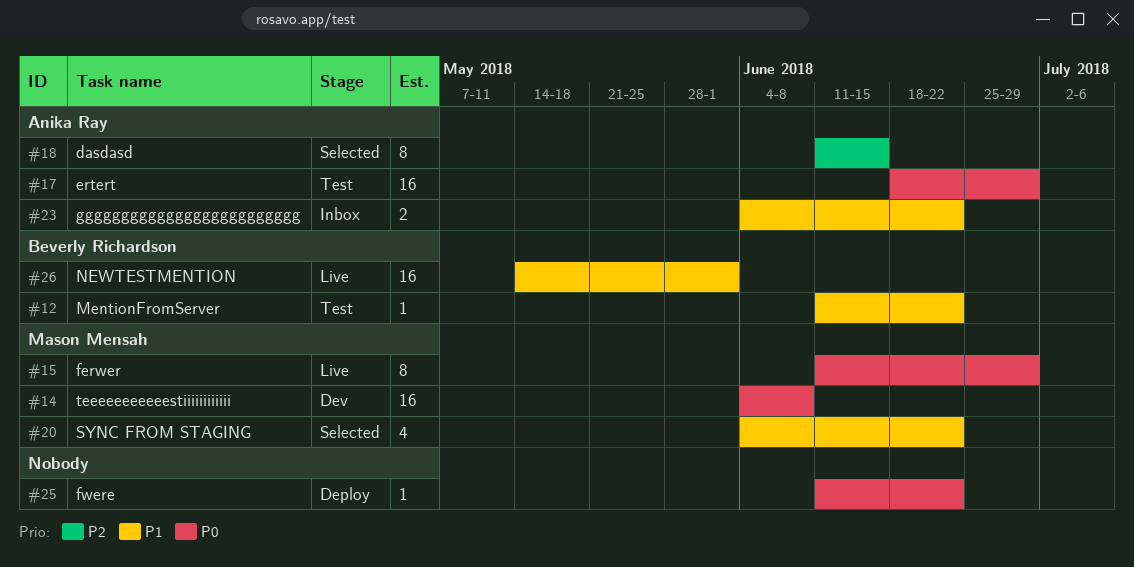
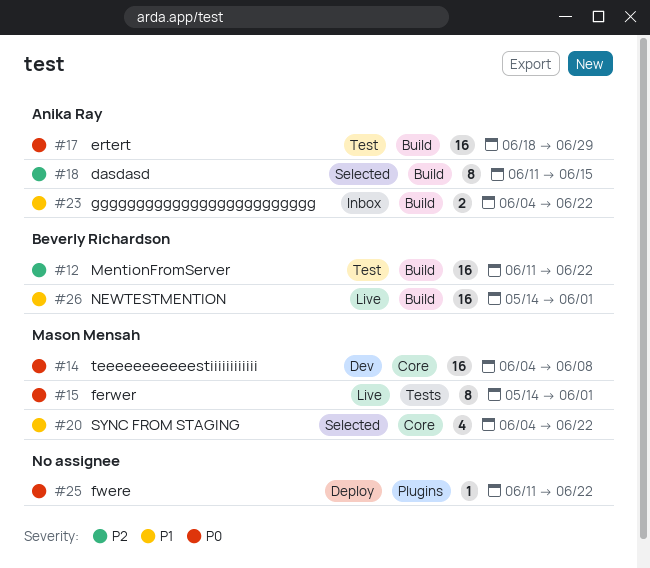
#12, priority: P1 -> P2
#12, estimate: 1 -> 16
#15, start: Jun 11 -> May 14
#15, due: Jun 29 -> Jun 1

